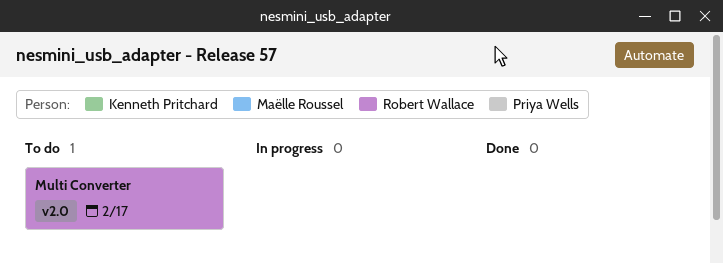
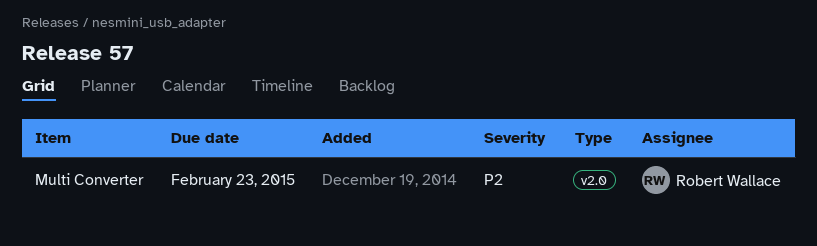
Multi Converter, due: Feb 17 -> Feb 23

